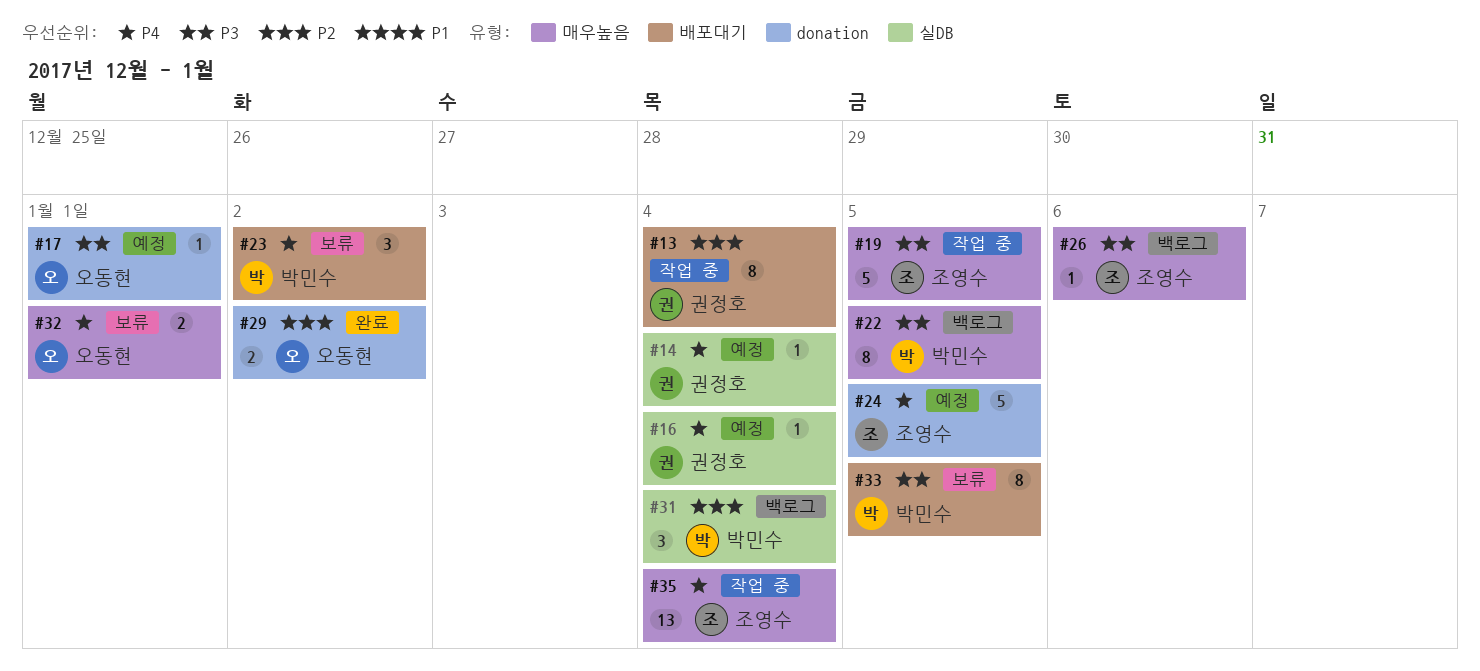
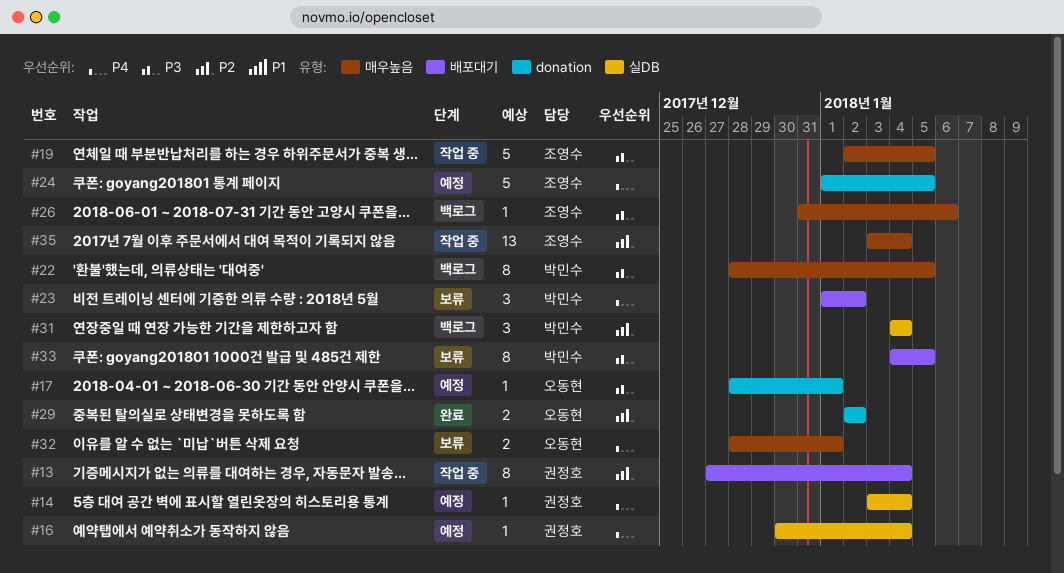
#35, priority: P4 -> P2

